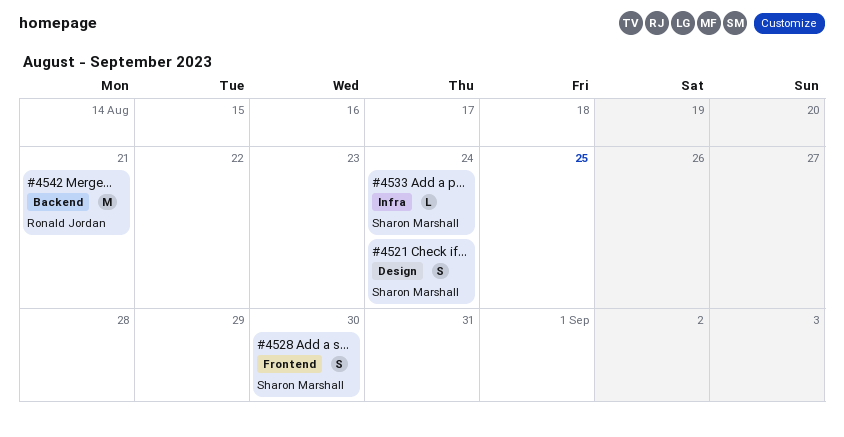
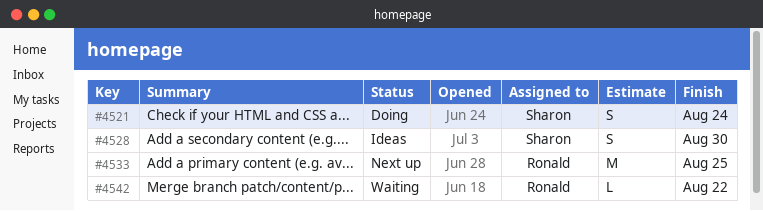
#4533, owner: Sharon Marshall -> Ronald Jordan
#4533, estimate: L -> M
#4533, due: Aug 24 -> Aug 25
#4542, estimate: M -> L
#4542, due: Aug 21 -> Aug 22

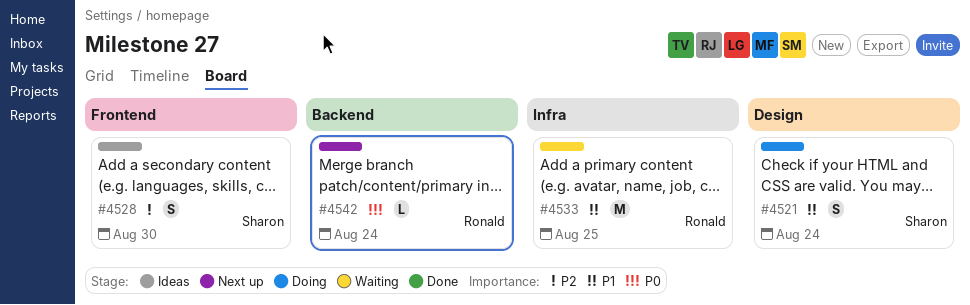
#4533, status: Next up -> Waiting
#4542, status: Waiting -> Next up
#4542, due: Aug 22 -> Aug 24

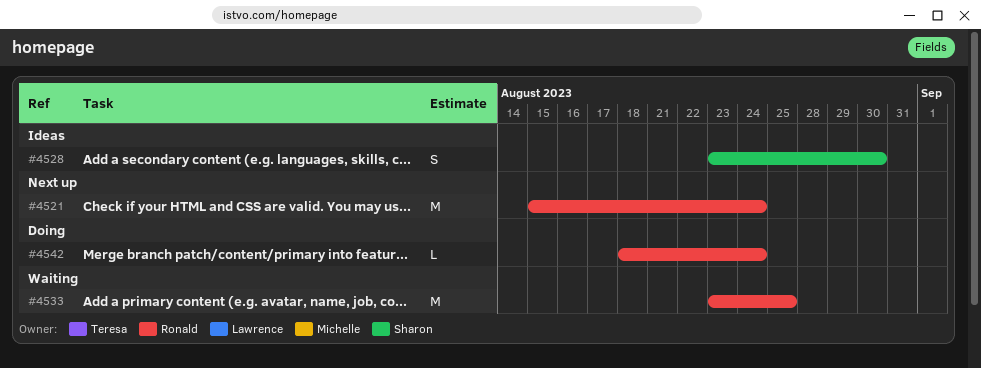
#4521, status: Doing -> Next up
#4521, owner: Sharon -> Ronald
#4521, estimate: S -> M
#4542, status: Next up -> Doing

